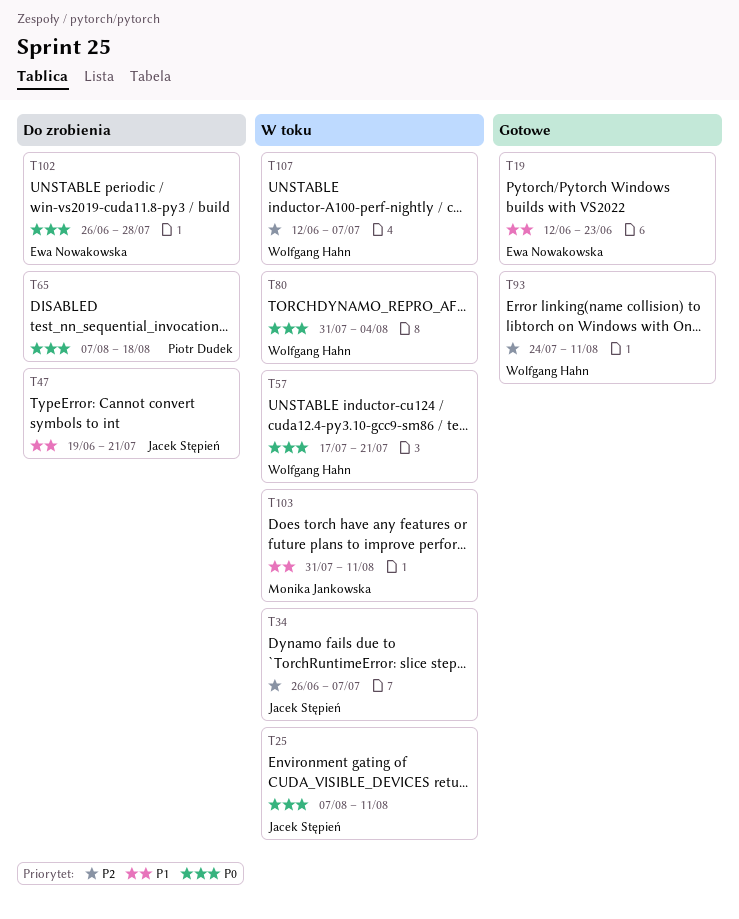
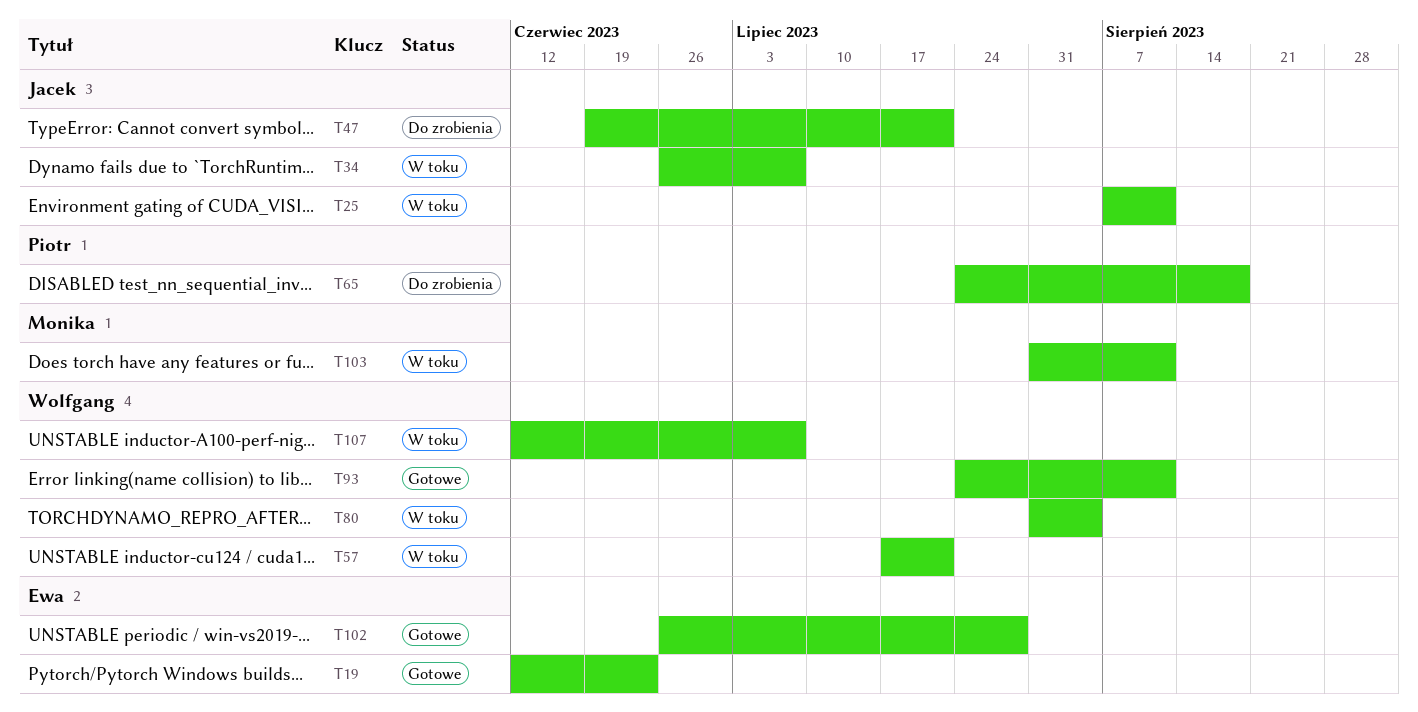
T65, start: Aug 7 -> Jul 24
T102, status: Do zrobienia -> Gotowe

